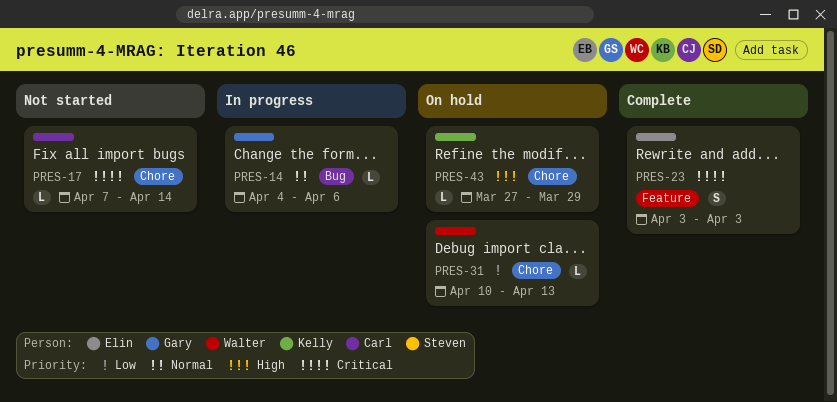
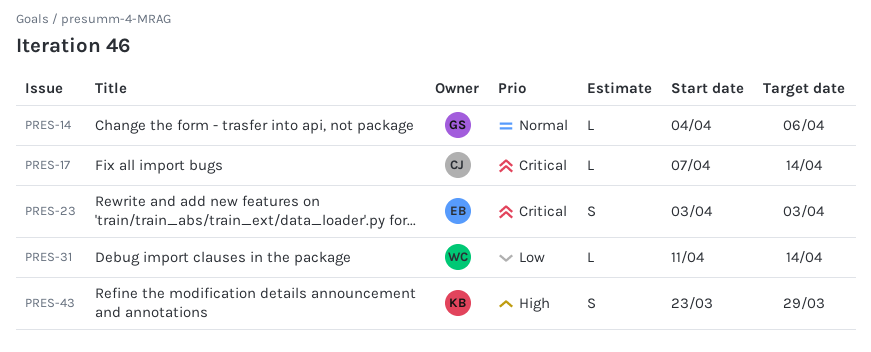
PRES-31, start: Apr 10 -> Apr 11
PRES-31, due: Apr 13 -> Apr 14
PRES-43, estimate: L -> S
PRES-43, start: Mar 27 -> Mar 23

